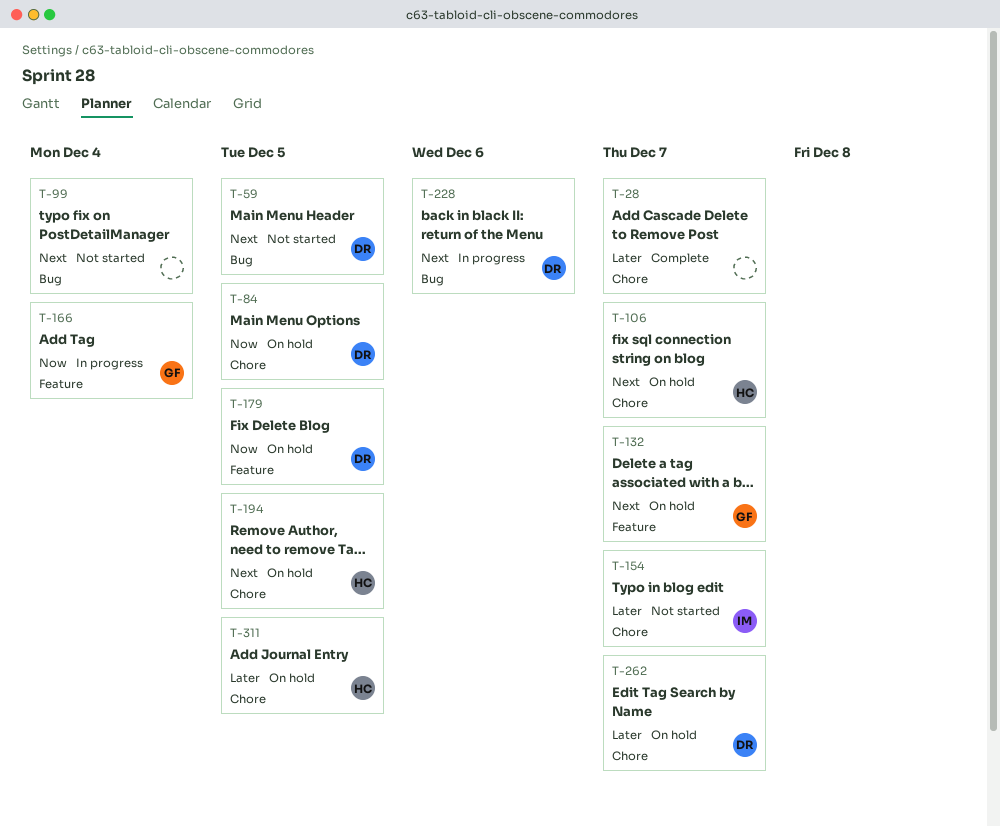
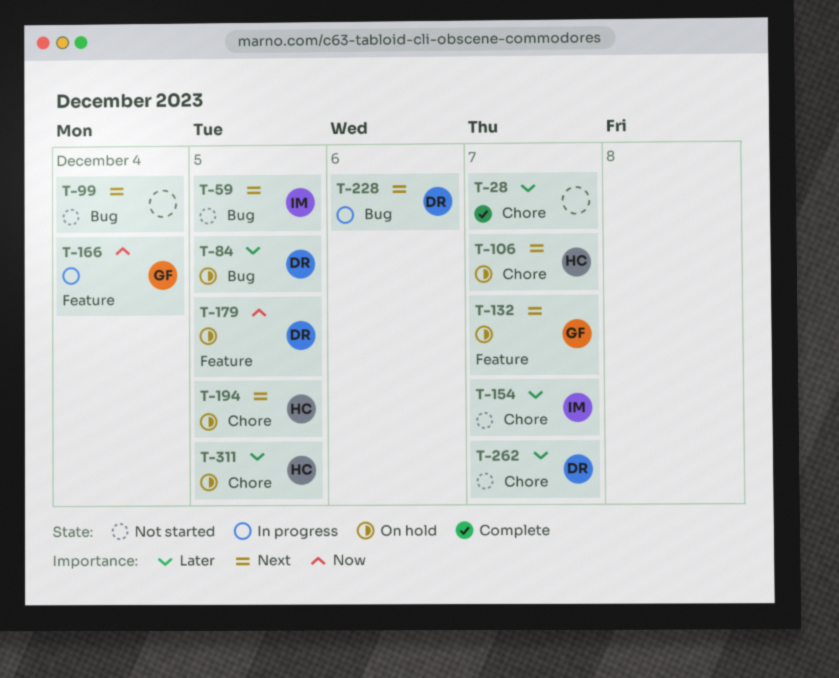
T-59, owner: DR -> IM
T-84, priority: Now -> Later
T-84, label: Chore -> Bug
T-262, status: On hold -> Not started

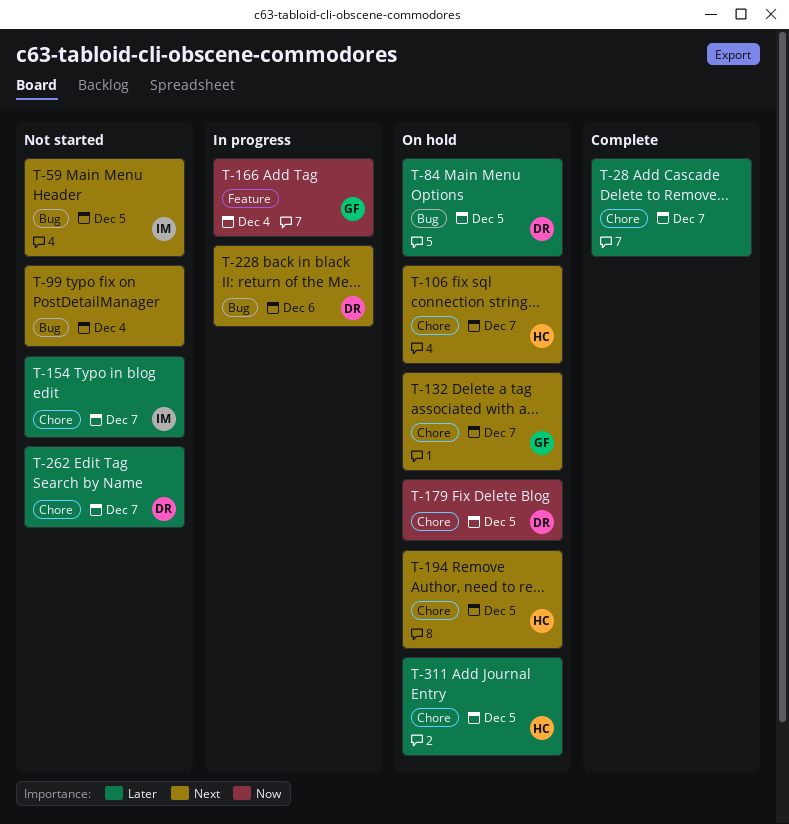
T-132, label: Feature -> Chore
T-179, label: Feature -> Chore

